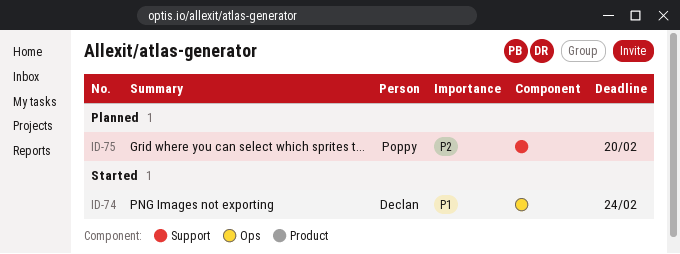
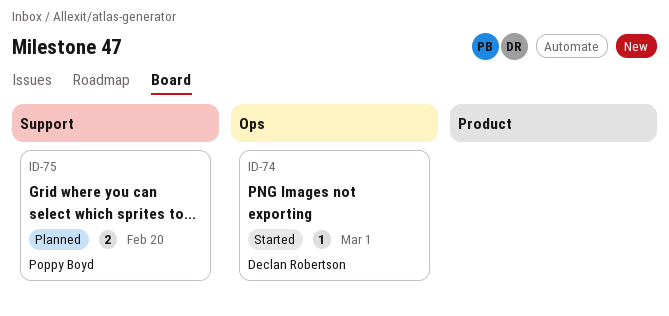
ID-74, due: Feb 24 -> Mar 1

